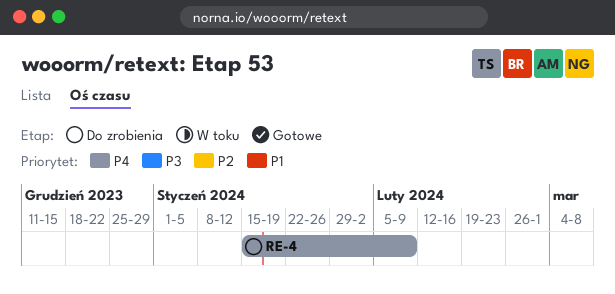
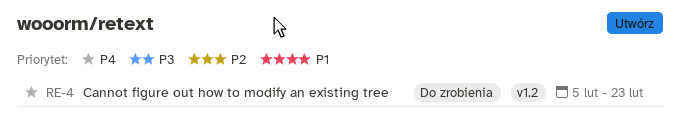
RE-4, start: Jan 15 -> Feb 5
RE-4, due: Feb 9 -> Feb 23

